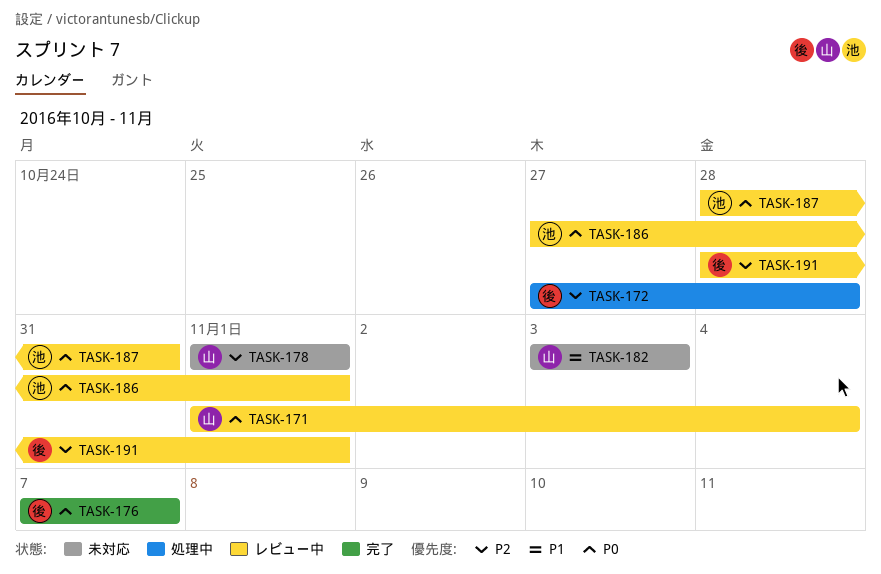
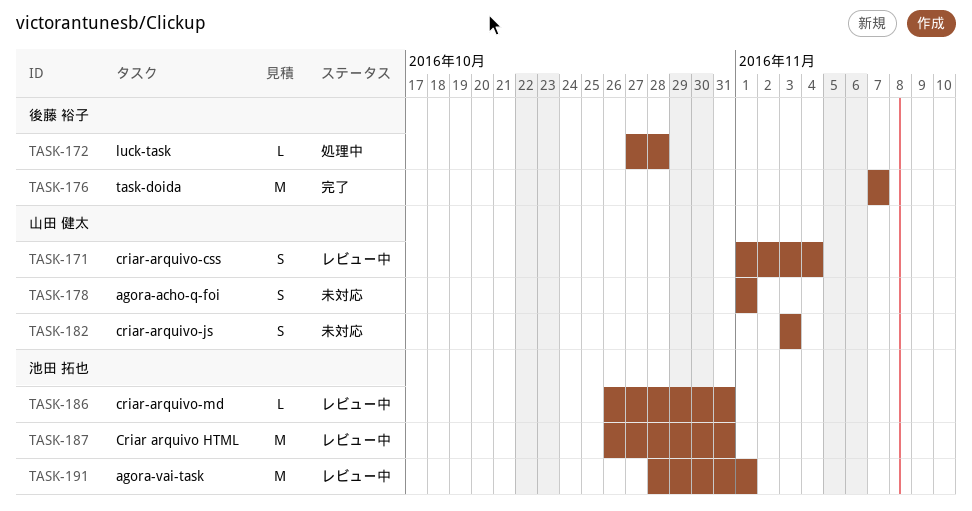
TASK-186, start: Oct 27 -> Oct 26
TASK-186, due: Nov 1 -> Oct 31
TASK-187, start: Oct 28 -> Oct 26
TASK-191, owner: 後藤 裕子 -> 池田 拓也

